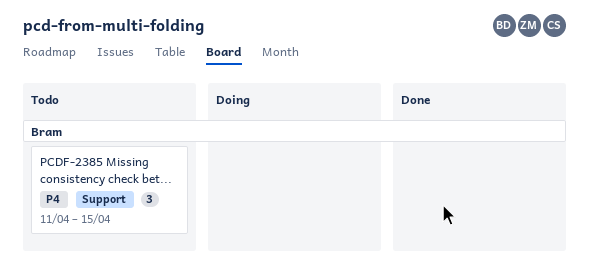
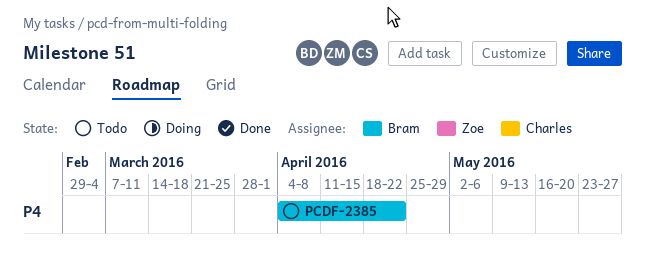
PCDF-2385, start: Apr 11 -> Apr 4
PCDF-2385, due: Apr 15 -> Apr 22

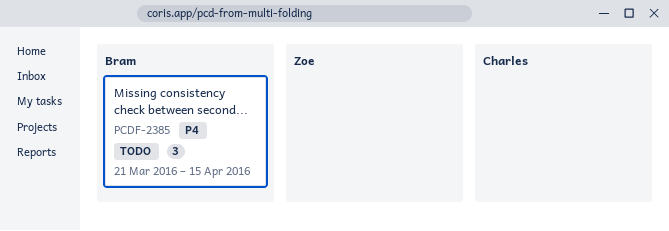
PCDF-2385, start: Apr 4 -> Mar 21
PCDF-2385, due: Apr 22 -> Apr 15

